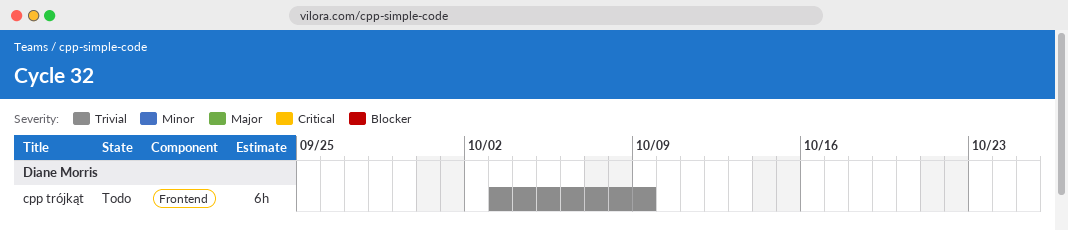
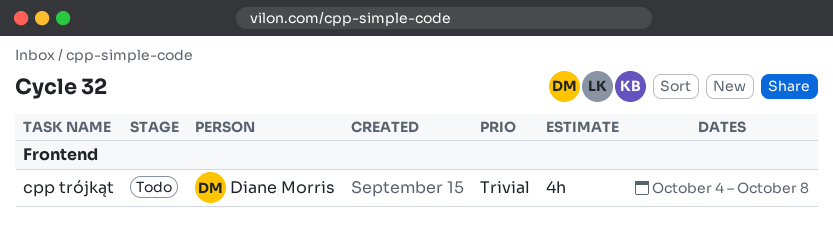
cpp trójkąt, estimate: 6h -> 4h
cpp trójkąt, start: Oct 3 -> Oct 4
cpp trójkąt, due: Oct 9 -> Oct 8

